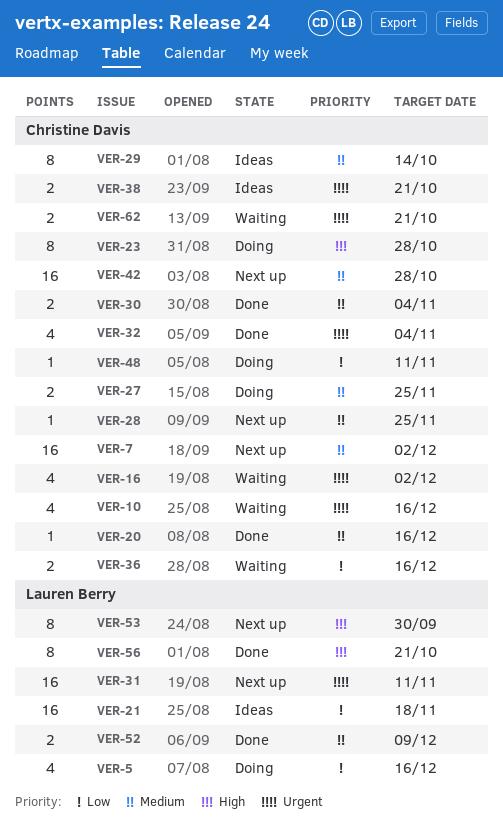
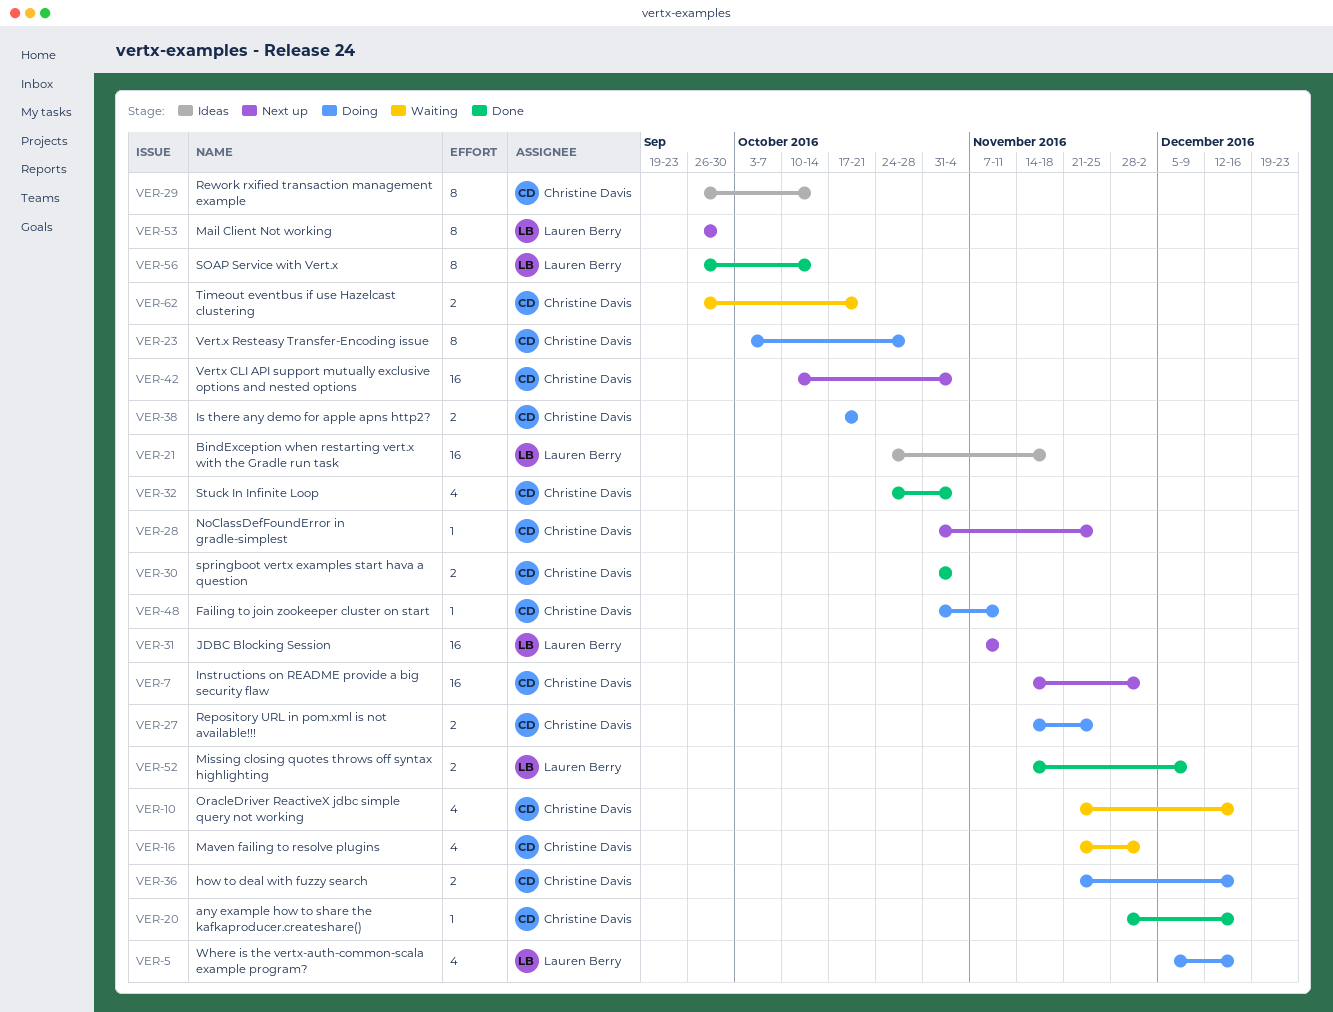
VER-36, status: Waiting -> Doing
VER-38, status: Ideas -> Doing
VER-42, due: Oct 28 -> Nov 4
VER-56, due: Oct 21 -> Oct 14

